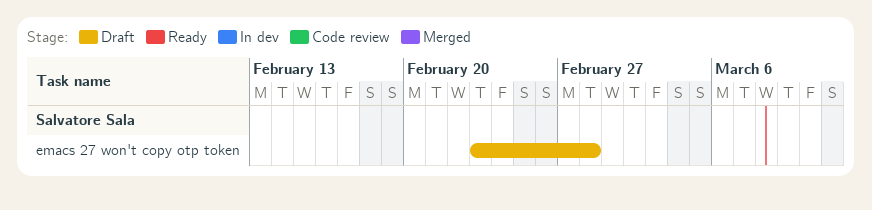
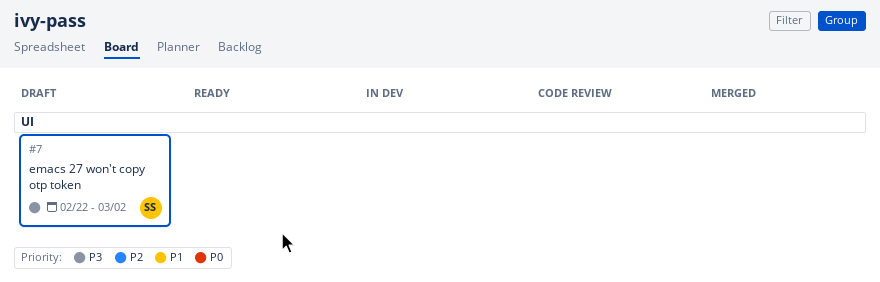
emacs 27 won't copy otp token, start: Feb 23 -> Feb 22
emacs 27 won't copy otp token, due: Feb 28 -> Mar 2

